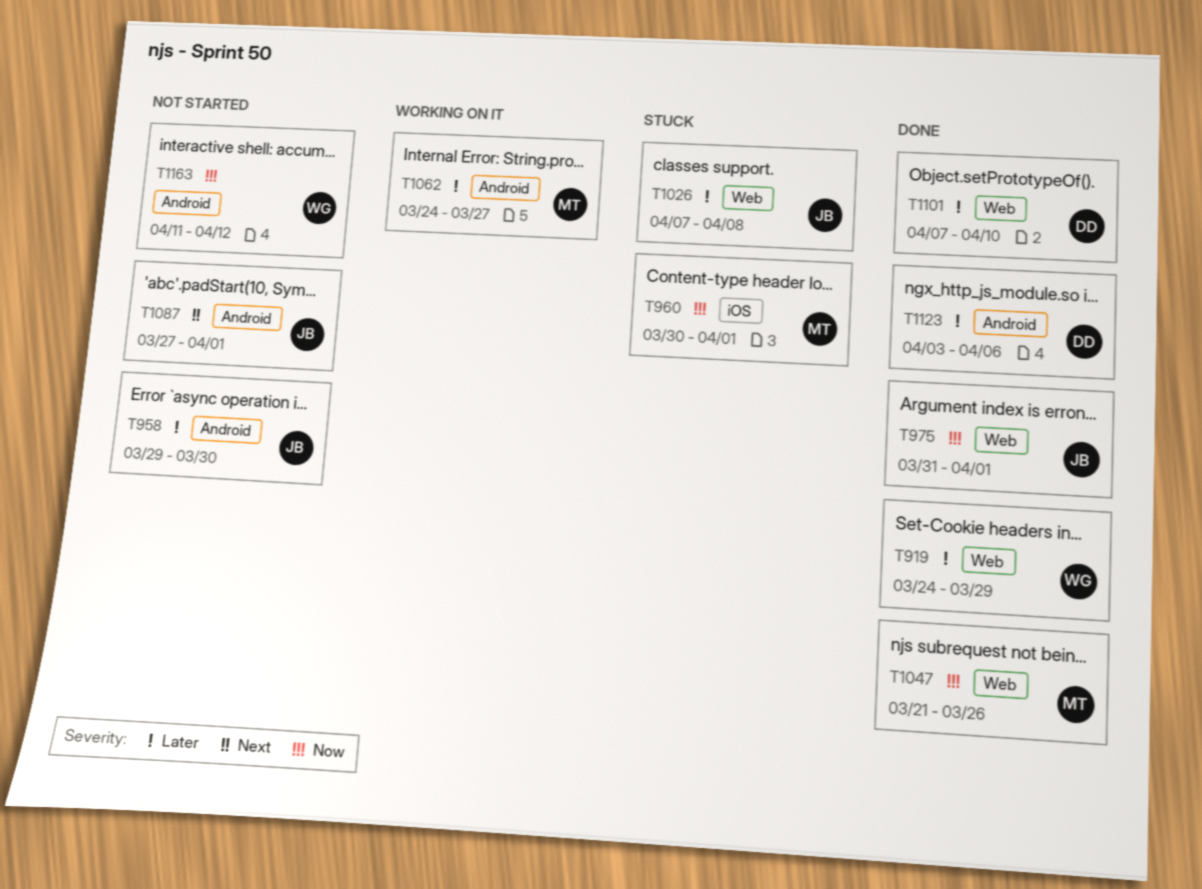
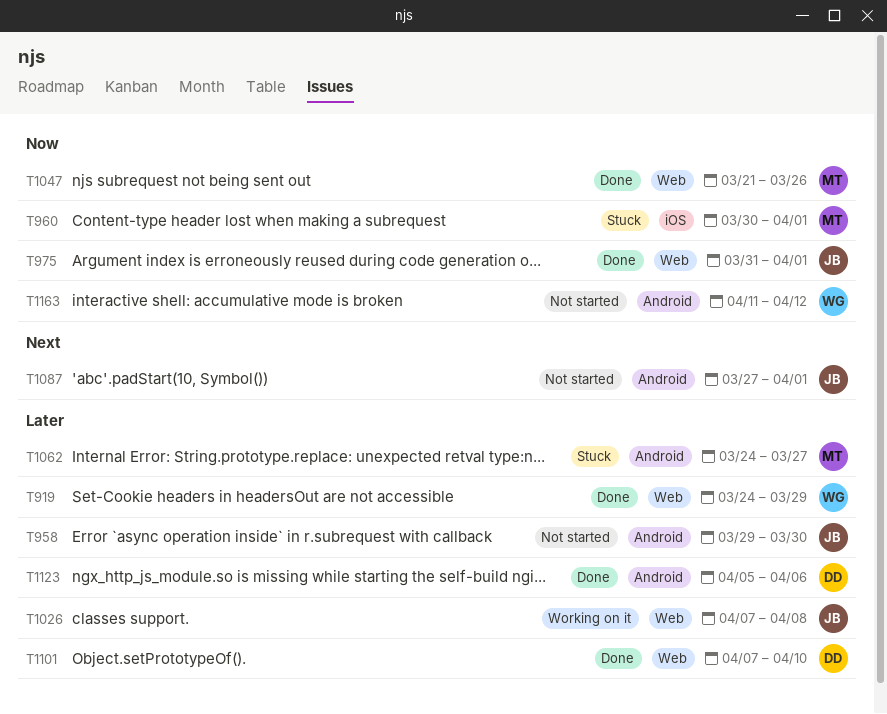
T1026, status: Stuck -> Working on it
T1062, status: Working on it -> Stuck
T1123, start: Apr 3 -> Apr 5

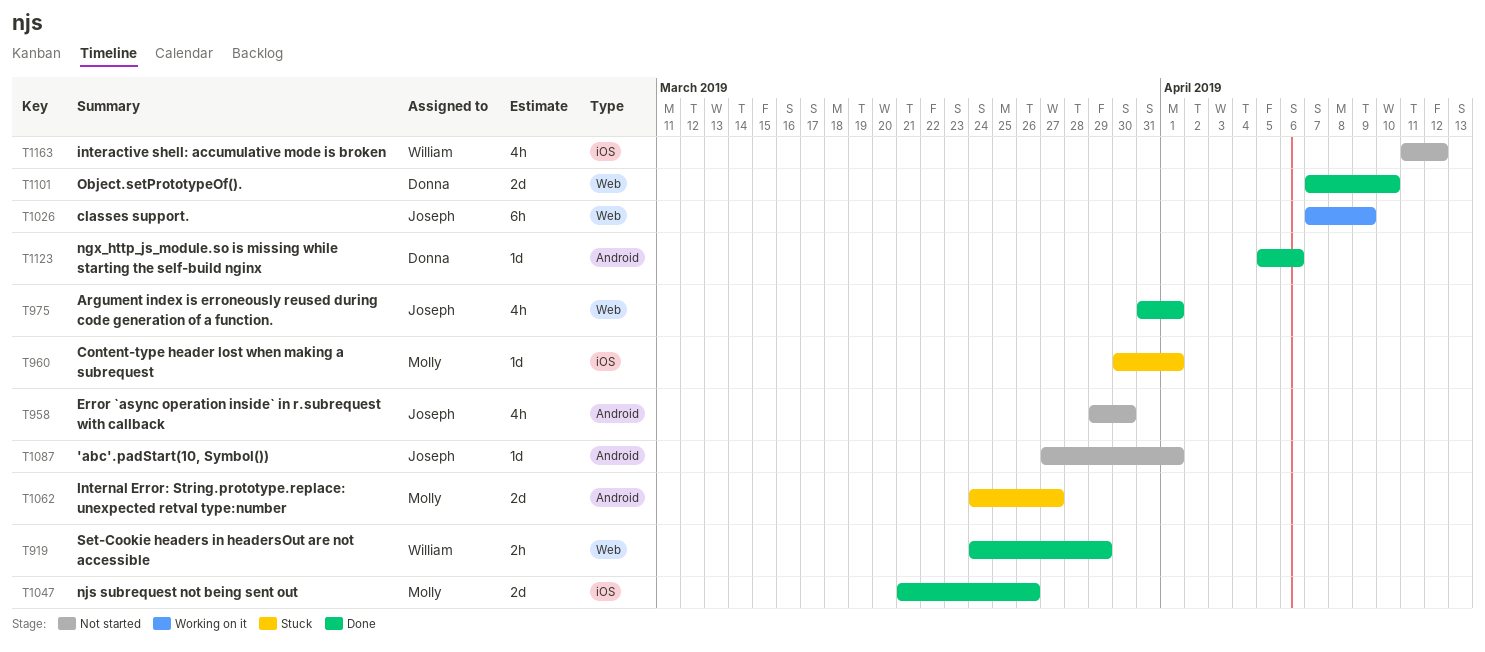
T1026, due: Apr 8 -> Apr 9
T1047, label: Web -> iOS
T1163, label: Android -> iOS

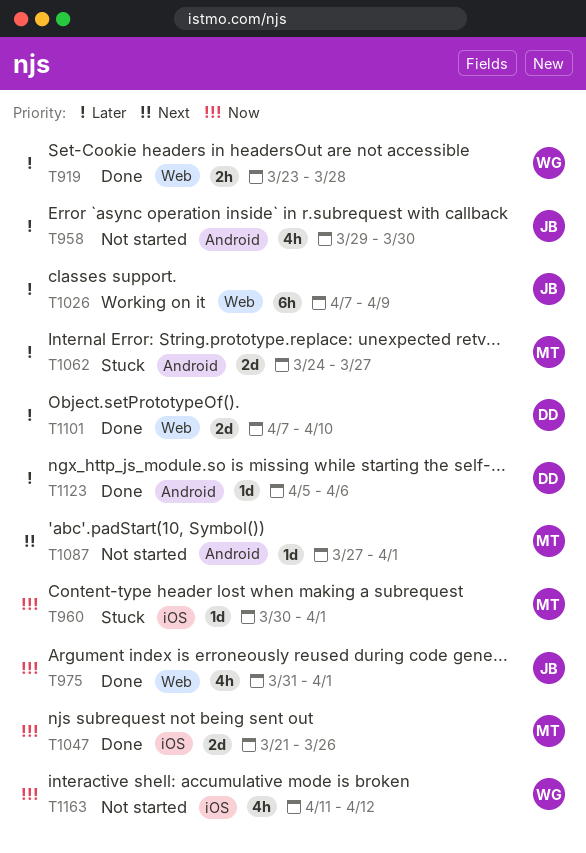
T919, start: Mar 24 -> Mar 23
T919, due: Mar 29 -> Mar 28
T1087, owner: Joseph -> Molly

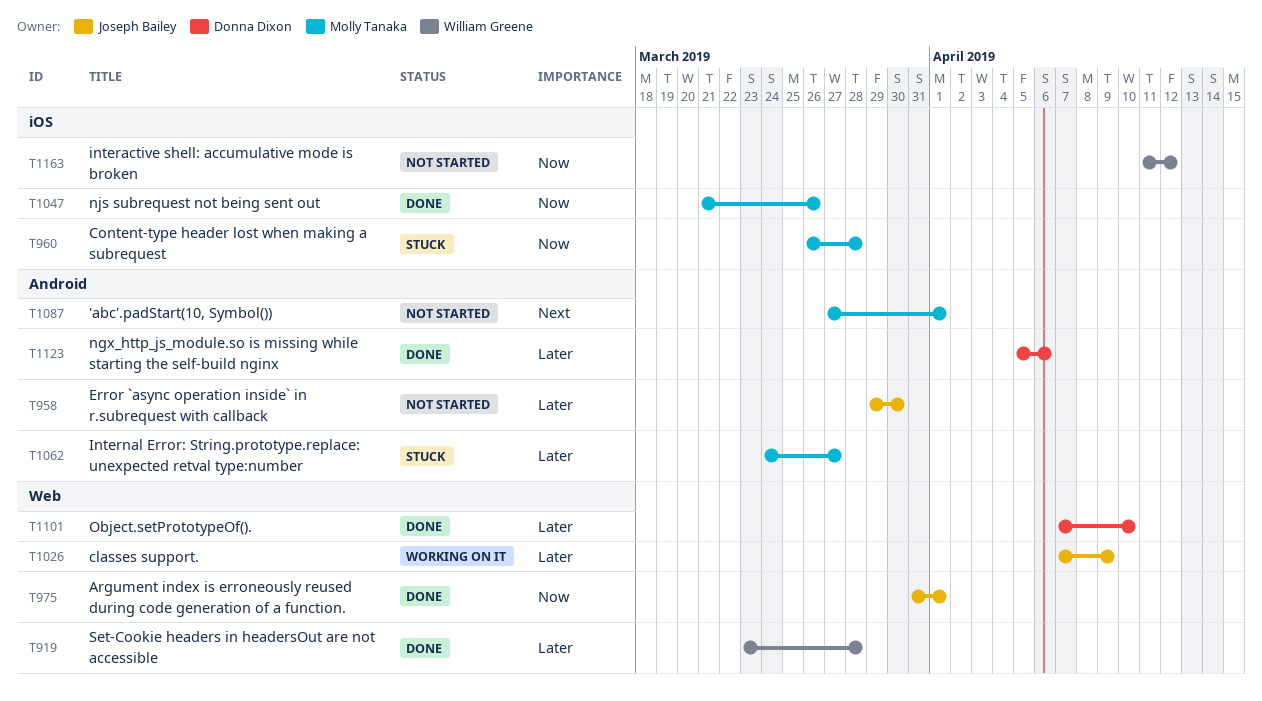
T960, start: Mar 30 -> Mar 26
T960, due: Apr 1 -> Mar 28

